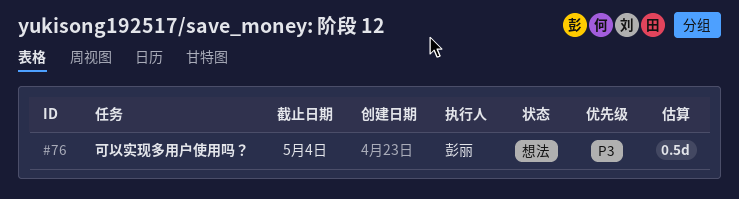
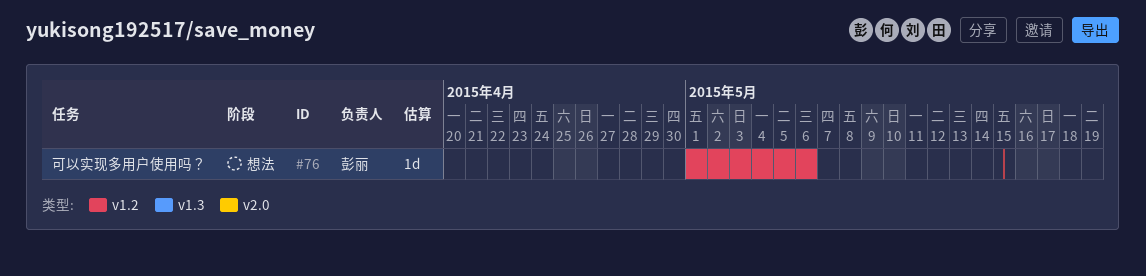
#76, estimate: 0.5d -> 1d
#76, due: May 4 -> May 6

